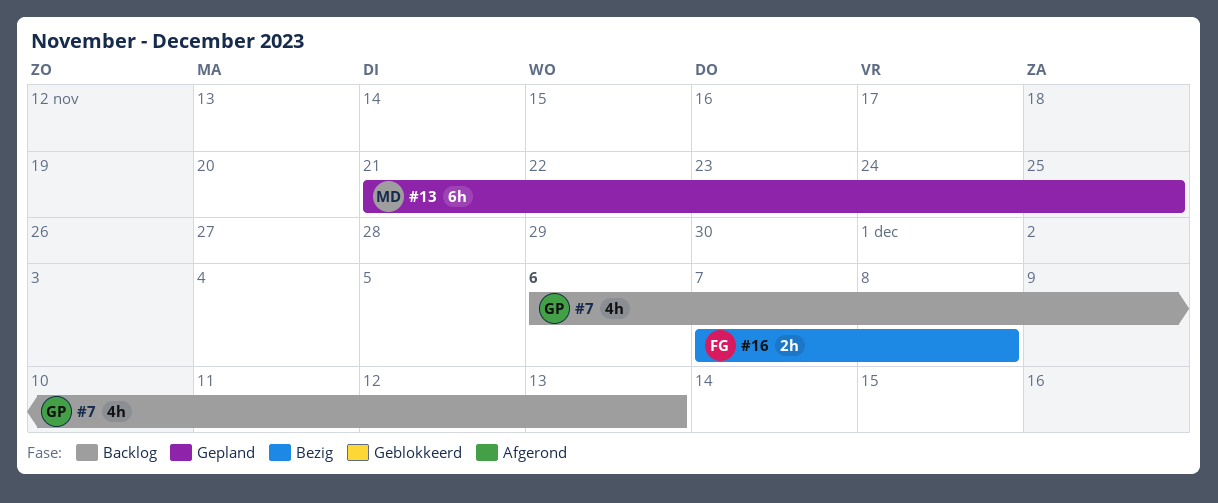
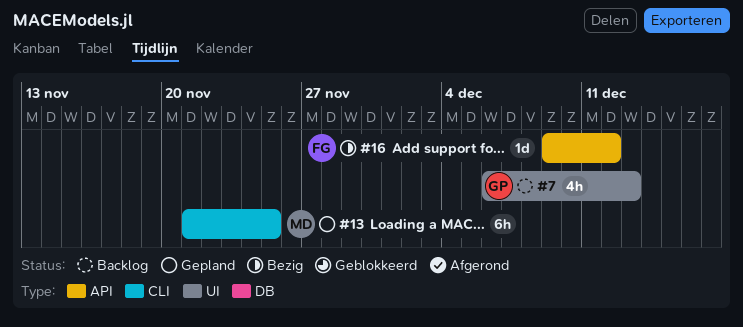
#16, estimate: 2h -> 1d
#16, start: Dec 7 -> Dec 9
#16, due: Dec 8 -> Dec 12

